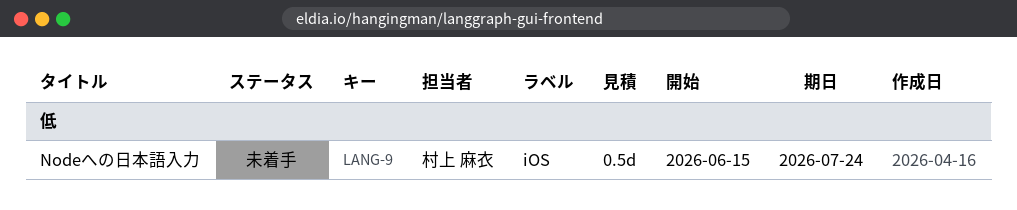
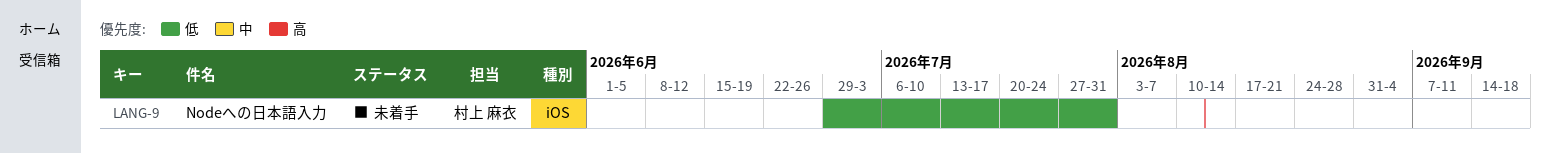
LANG-9, start: Jun 15 -> Jun 29
LANG-9, due: Jul 24 -> Jul 31

